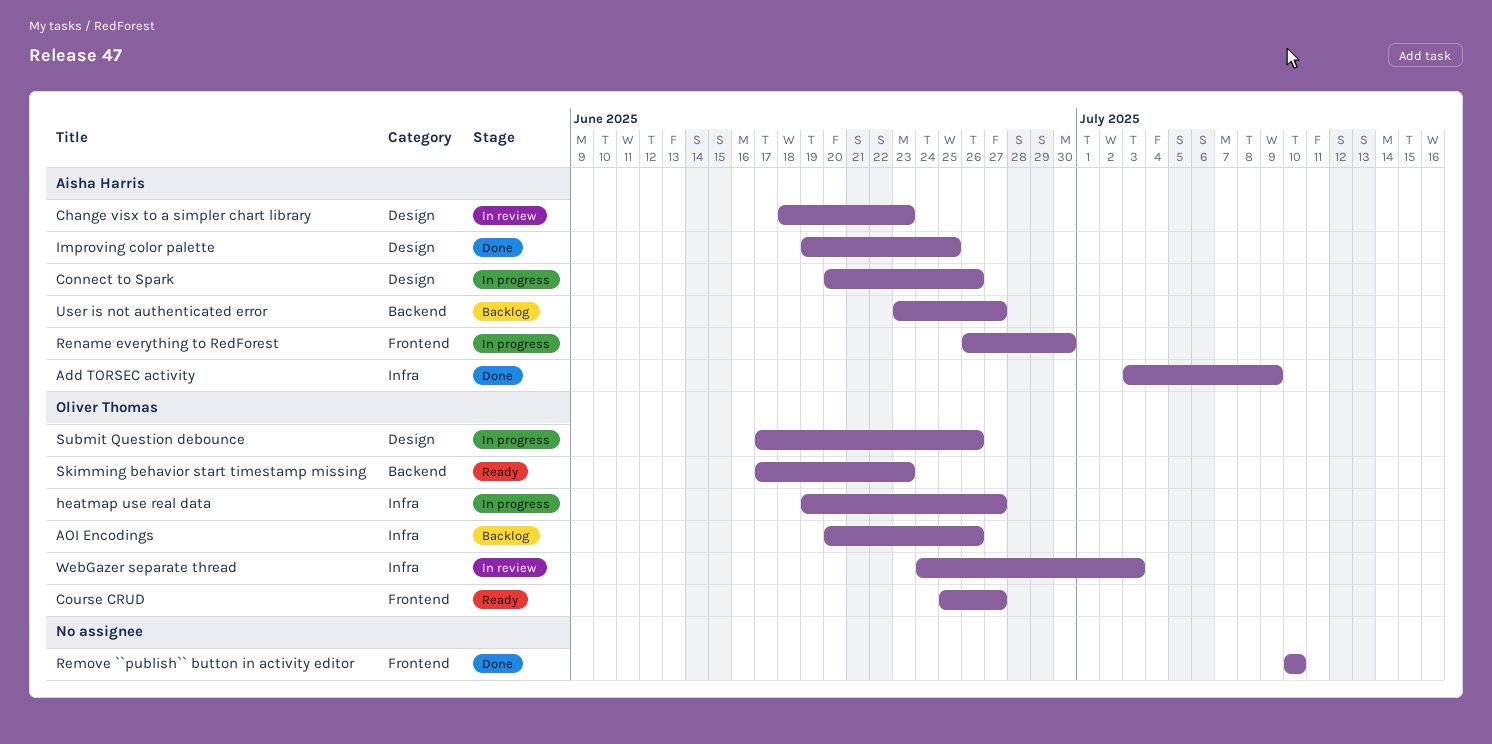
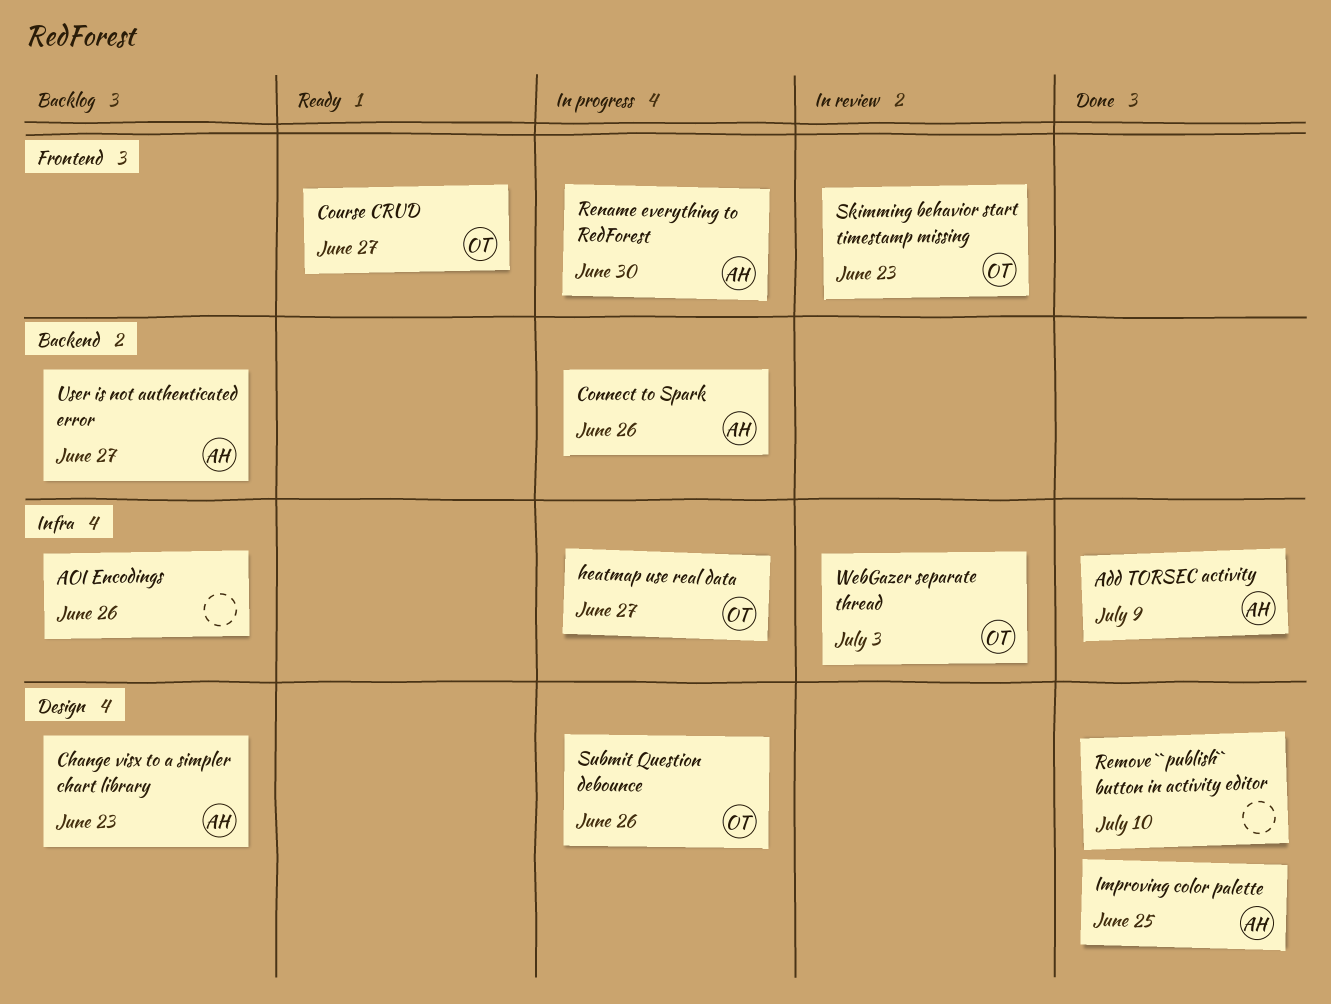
AOI Encodings, owner: Oliver Thomas -> none
Change visx to a simpler chart library, status: In review -> Backlog
Connect to Spark, label: Design -> Backend
Remove ``publish`` button in activity editor, label: Frontend -> Design
Skimming behavior start timestamp missing, status: Ready -> In review
Skimming behavior start timestamp missing, label: Backend -> Frontend

